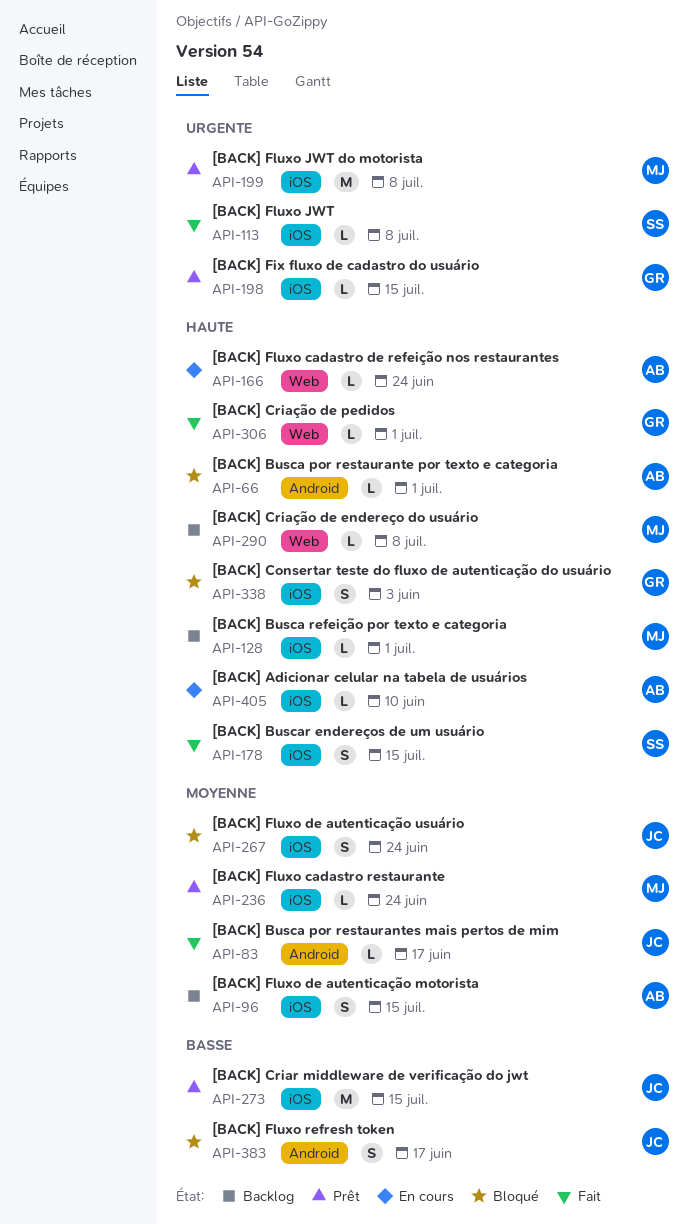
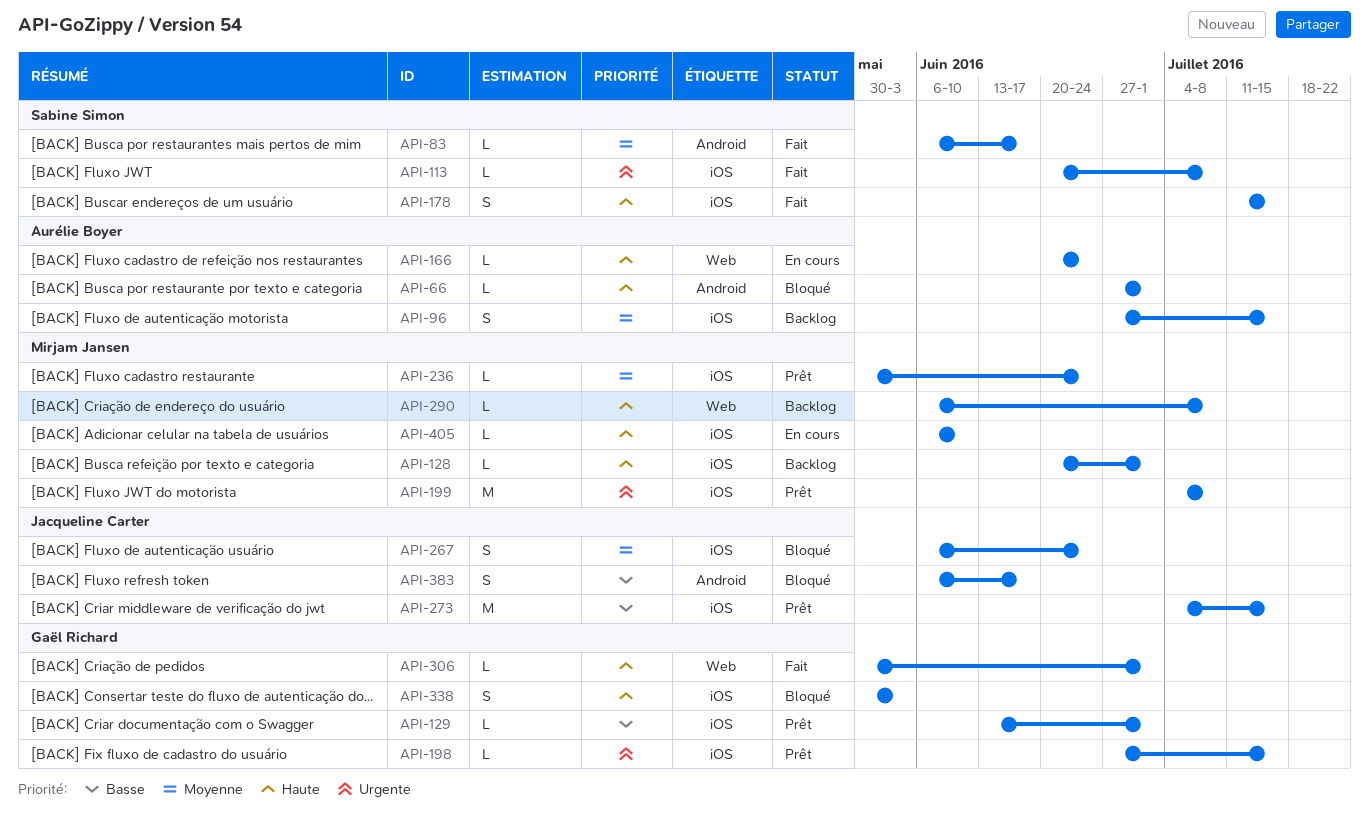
API-83, owner: Jacqueline Carter -> Sabine Simon
API-129: none -> present
API-405, owner: Aurélie Boyer -> Mirjam Jansen

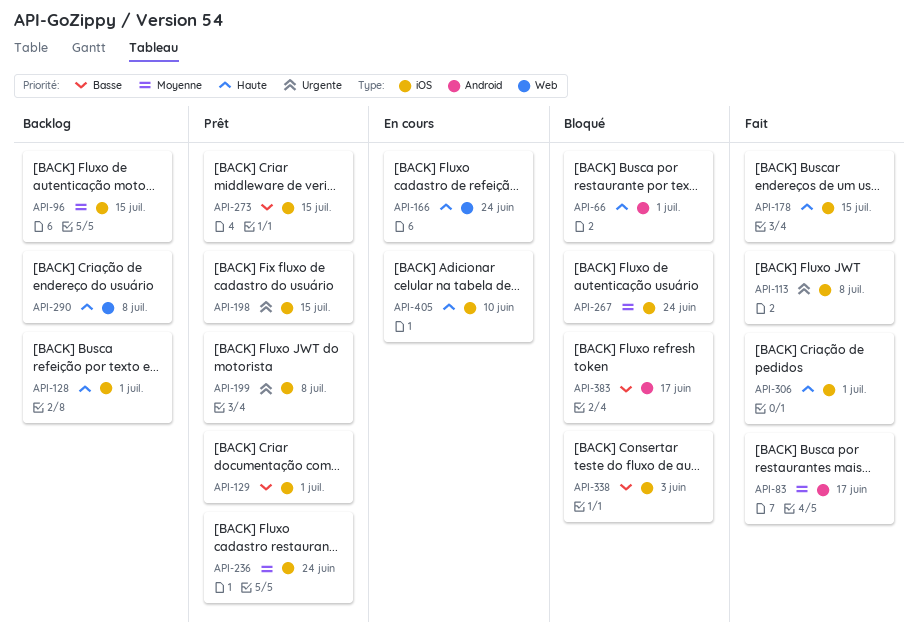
API-306, label: Web -> iOS
API-338, priority: Haute -> Basse

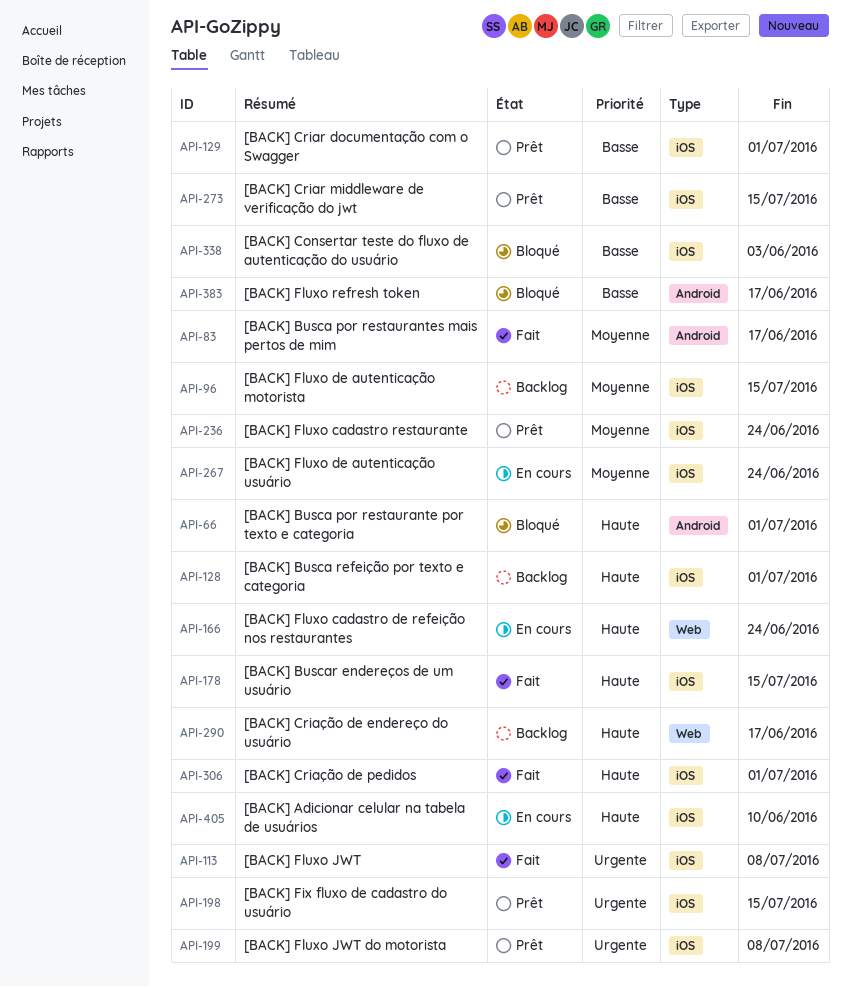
API-267, status: Bloqué -> En cours
API-290, due: Jul 8 -> Jun 17

